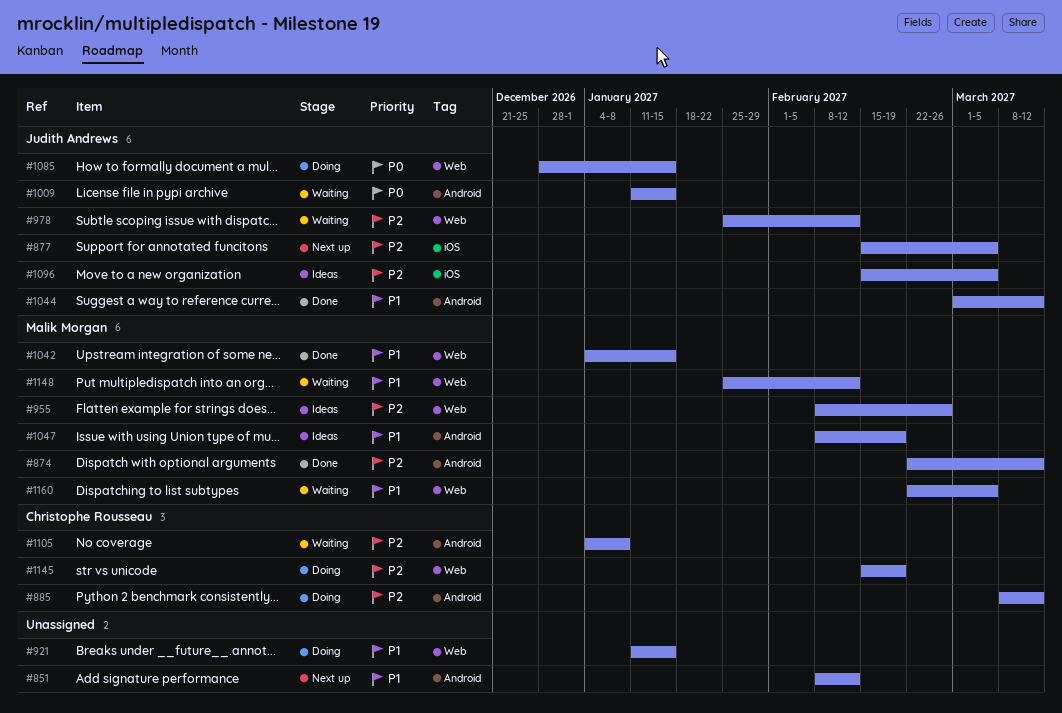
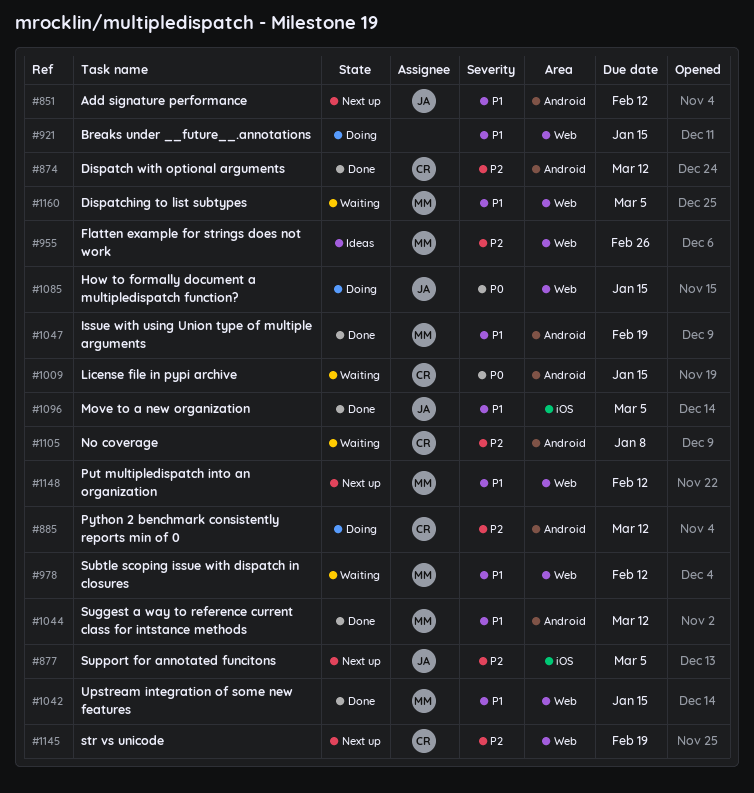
#851, owner: none -> Judith Andrews
#874, owner: Malik Morgan -> Christophe Rousseau
#978, owner: Judith Andrews -> Malik Morgan
#978, priority: P2 -> P1
#1009, owner: Judith Andrews -> Christophe Rousseau
#1044, owner: Judith Andrews -> Malik Morgan
#1047, status: Ideas -> Done
#1096, status: Ideas -> Done
#1096, priority: P2 -> P1
#1145, status: Doing -> Next up
#1148, status: Waiting -> Next up

